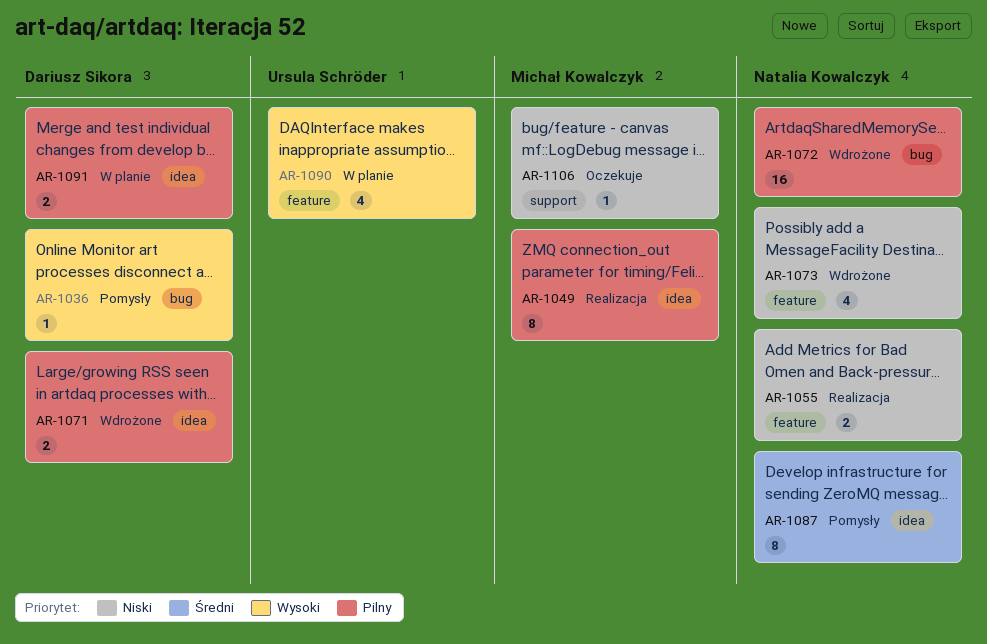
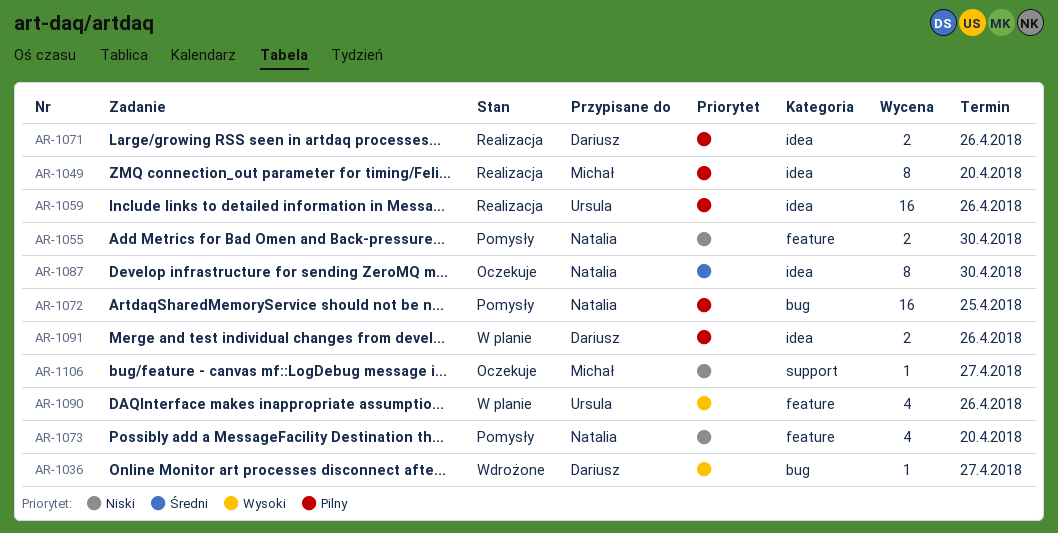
AR-1036, status: Pomysły -> Wdrożone
AR-1055, status: Realizacja -> Pomysły
AR-1059: none -> present
AR-1071, status: Wdrożone -> Realizacja
AR-1072, status: Wdrożone -> Pomysły
AR-1073, status: Wdrożone -> Pomysły
AR-1087, status: Pomysły -> Oczekuje

